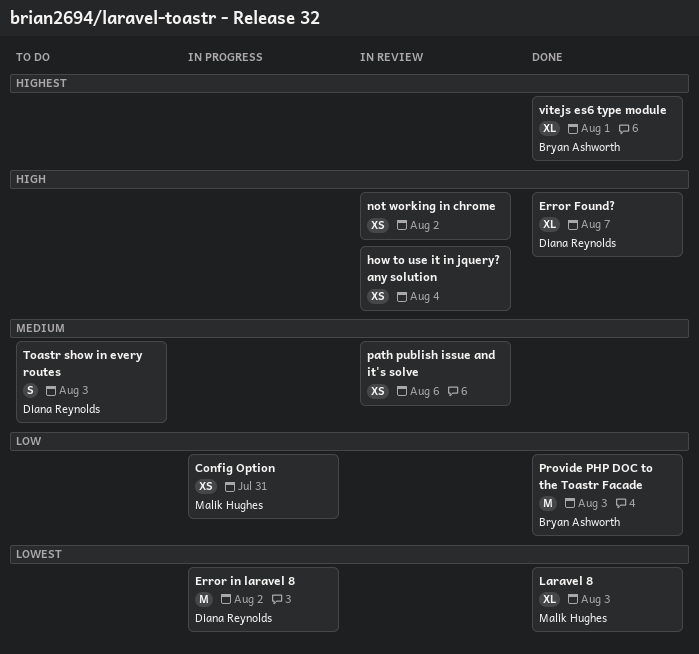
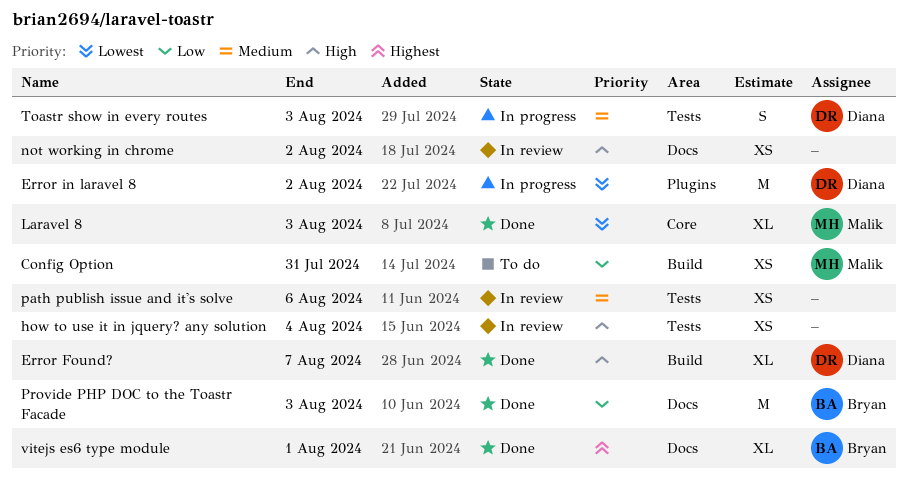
Config Option, status: In progress -> To do
Toastr show in every routes, status: To do -> In progress

